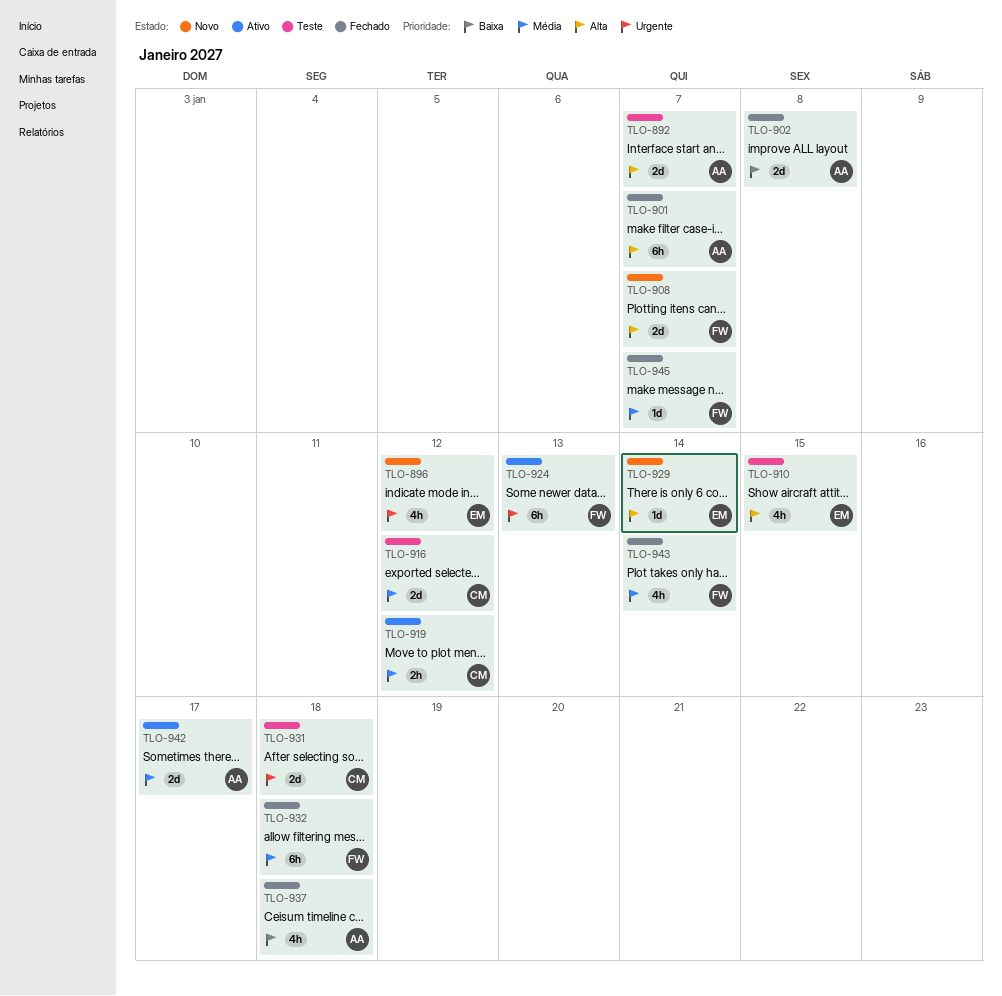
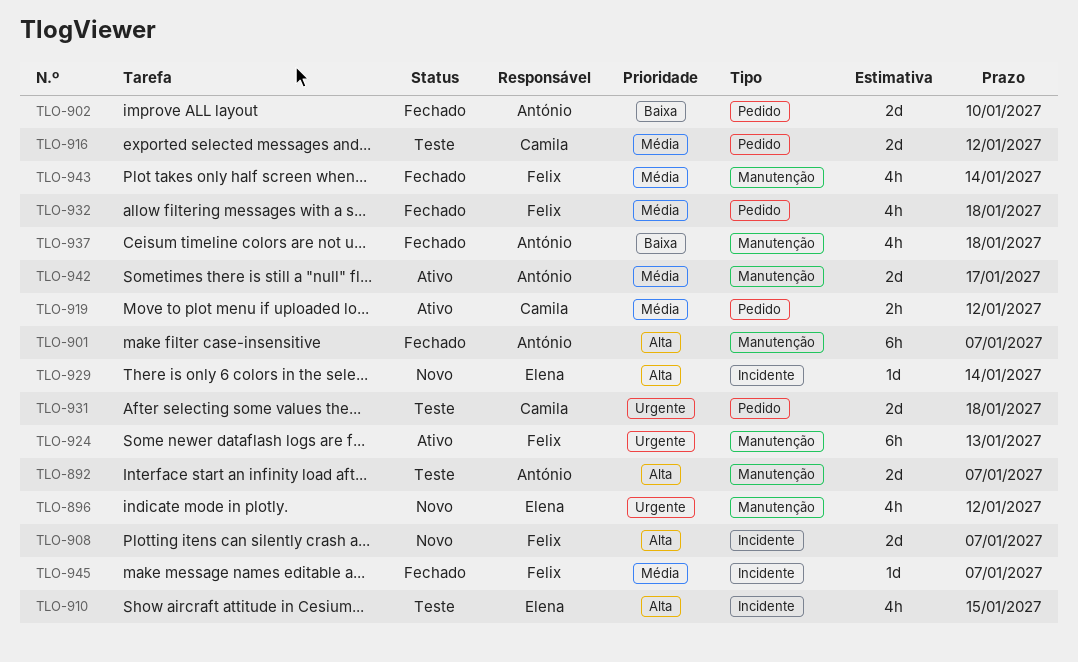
TLO-902, due: Jan 8 -> Jan 10
TLO-932, estimate: 6h -> 4h

